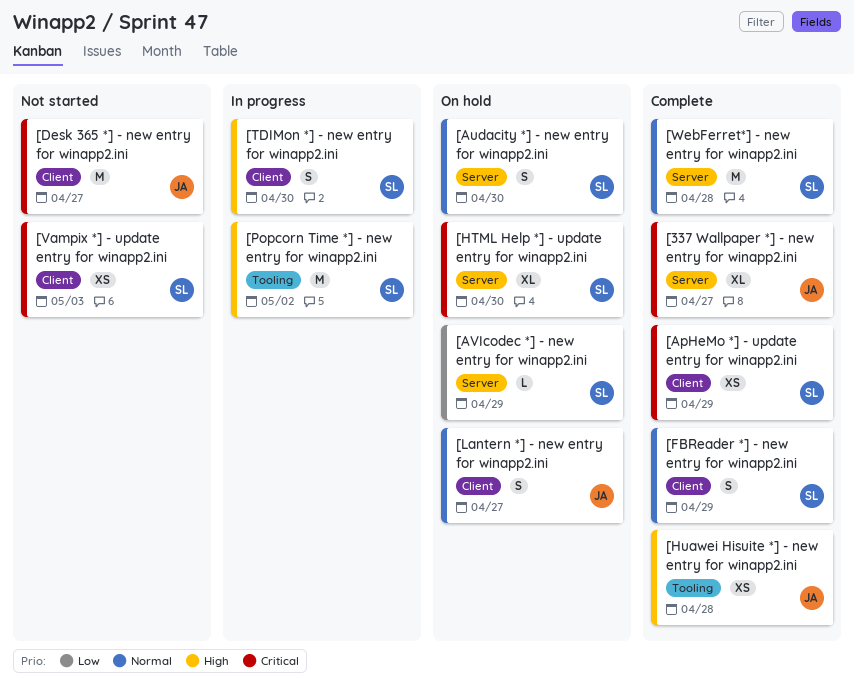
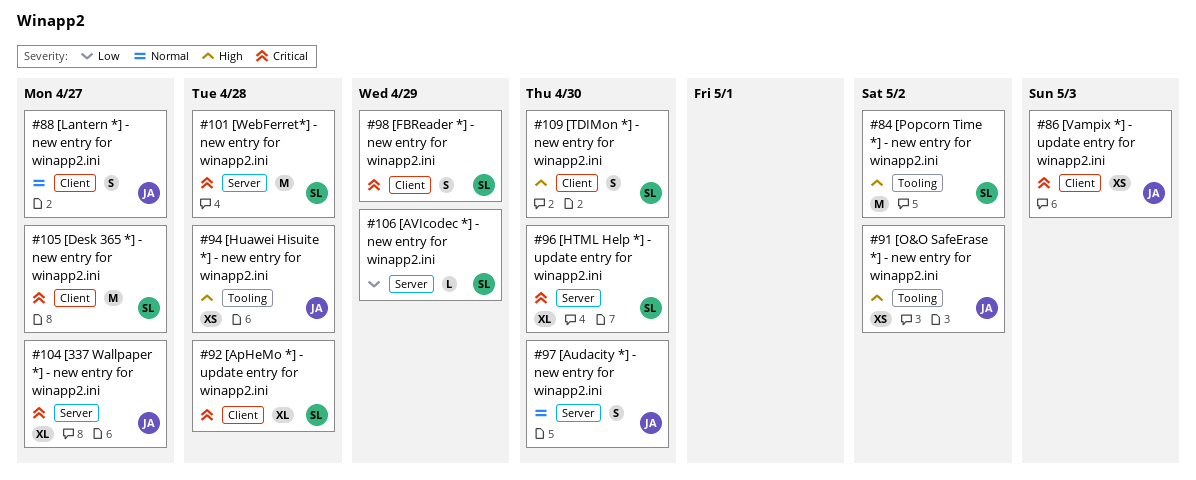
[ApHeMo *] - update entry for winapp2.ini, estimate: XS -> XL
[ApHeMo *] - update entry for winapp2.ini, due: Apr 29 -> Apr 28
[Audacity *] - new entry for winapp2.ini, owner: SL -> JA
[Desk 365 *] - new entry for winapp2.ini, owner: JA -> SL
[FBReader *] - new entry for winapp2.ini, priority: Normal -> Critical
[O&O SafeErase *] - new entry for winapp2.ini: none -> present
[Vampix *] - update entry for winapp2.ini, owner: SL -> JA
[WebFerret*] - new entry for winapp2.ini, priority: Normal -> Critical

